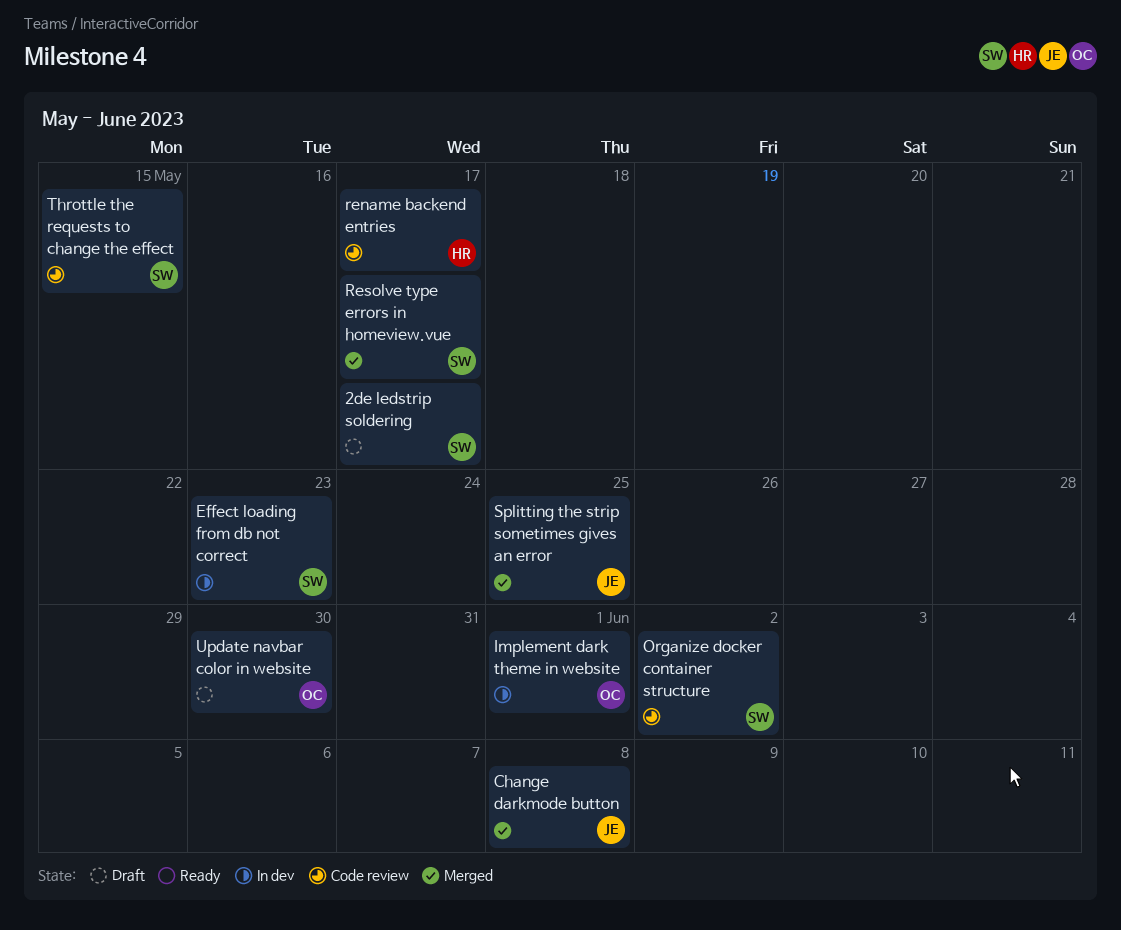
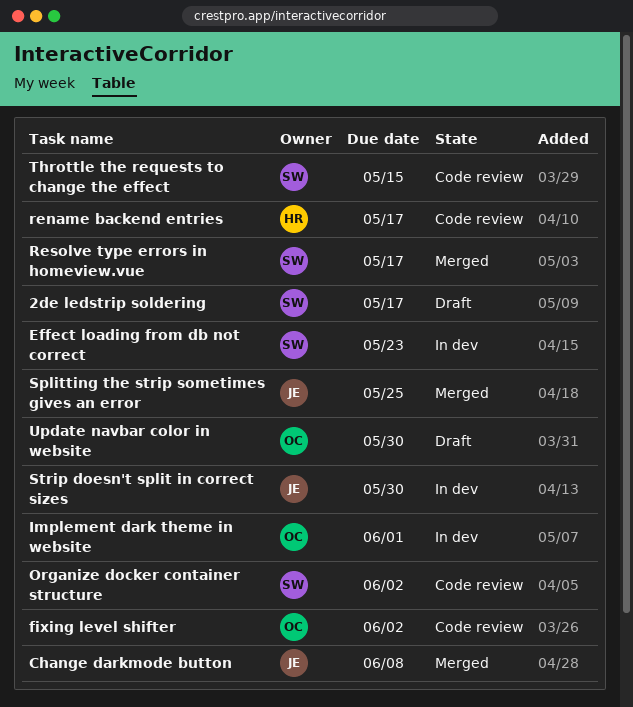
fixing level shifter: none -> present
Strip doesn't split in correct sizes: none -> present

